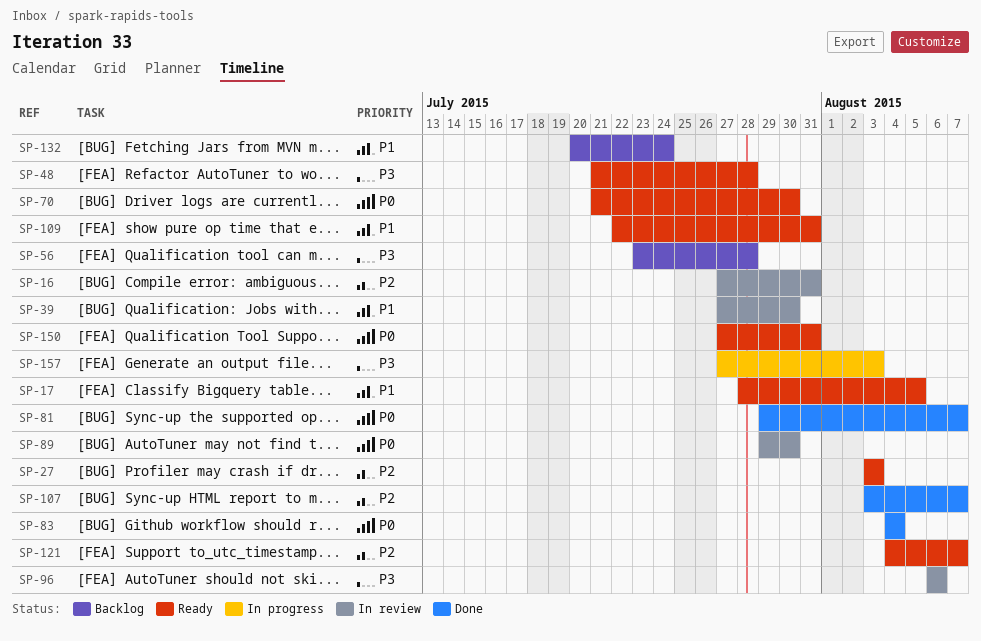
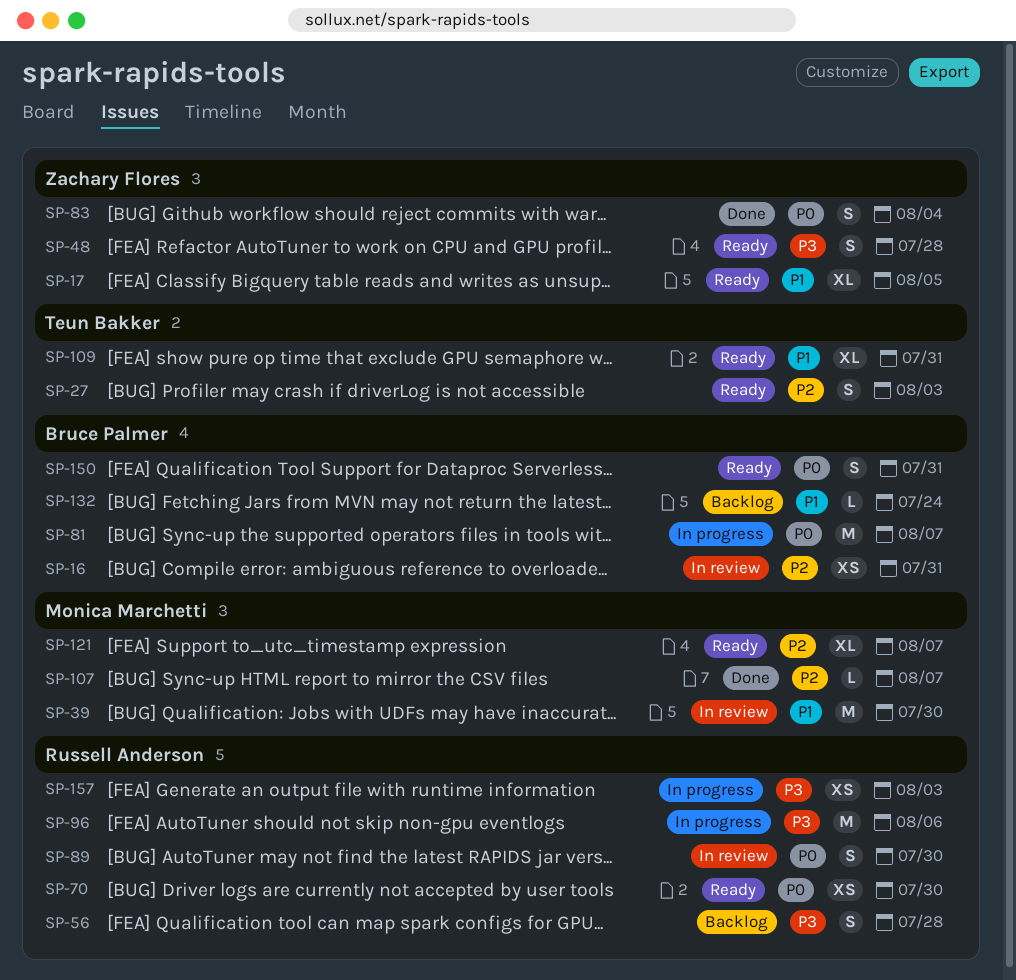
SP-81, status: Done -> In progress
SP-96, status: In review -> In progress

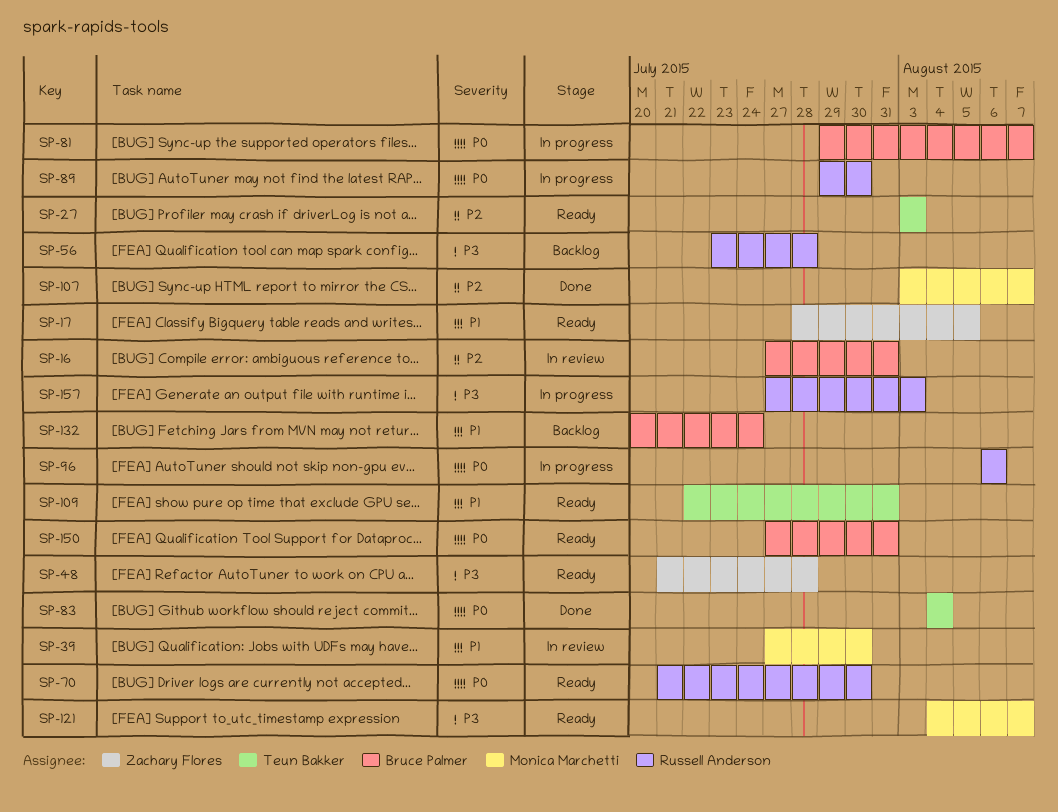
SP-83, owner: Zachary Flores -> Teun Bakker
SP-89, status: In review -> In progress
SP-96, priority: P3 -> P0
SP-121, priority: P2 -> P3

